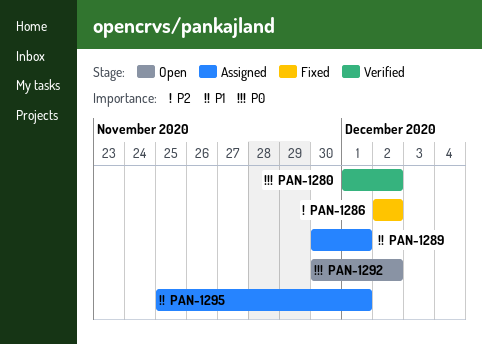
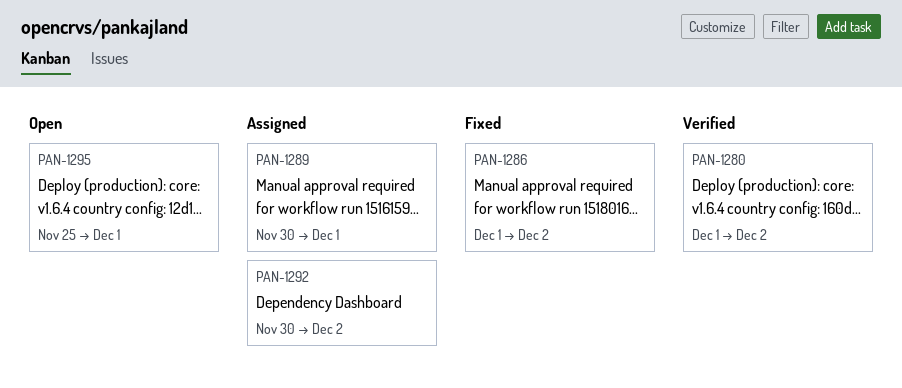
PAN-1286, start: Dec 2 -> Dec 1
PAN-1292, status: Open -> Assigned
PAN-1295, status: Assigned -> Open

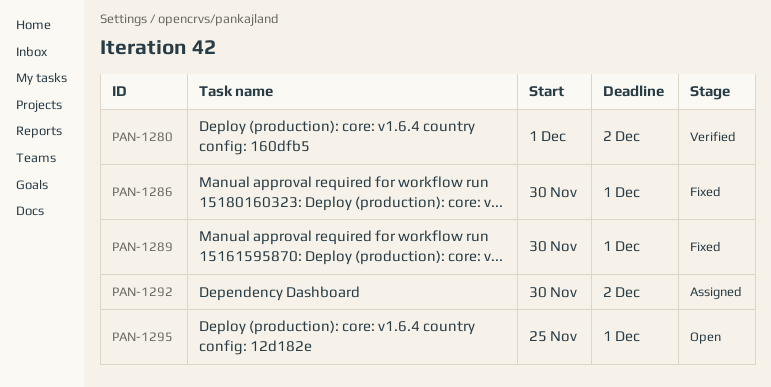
PAN-1286, start: Dec 1 -> Nov 30
PAN-1286, due: Dec 2 -> Dec 1
PAN-1289, status: Assigned -> Fixed

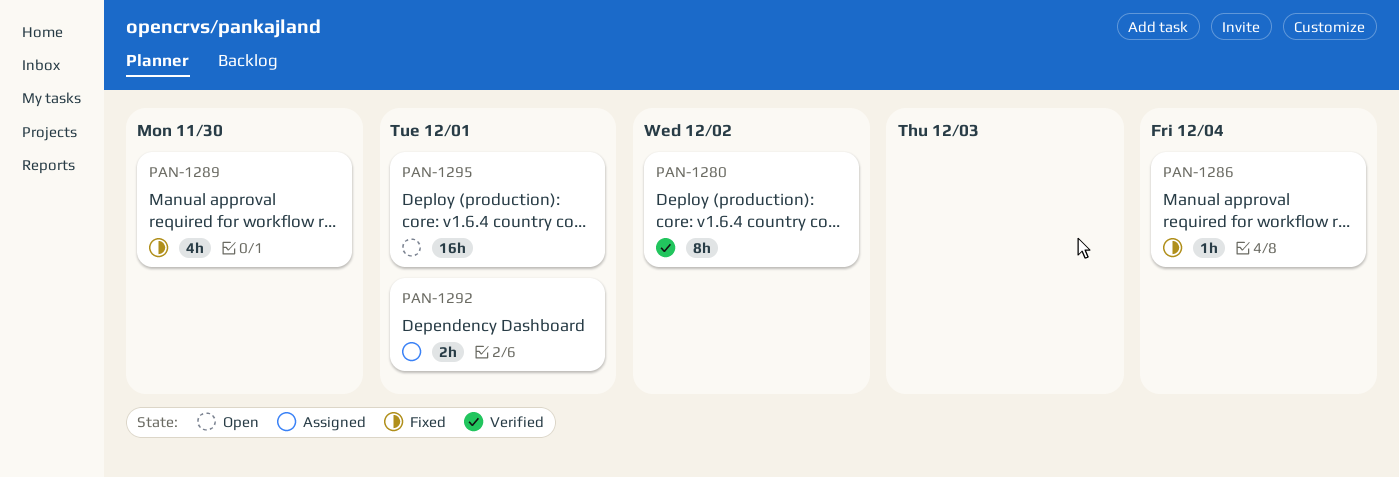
PAN-1286, due: Dec 1 -> Dec 4
PAN-1289, due: Dec 1 -> Nov 30
PAN-1292, due: Dec 2 -> Dec 1

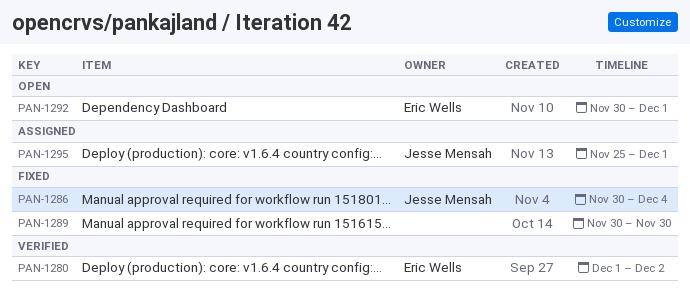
PAN-1292, status: Assigned -> Open
PAN-1295, status: Open -> Assigned

